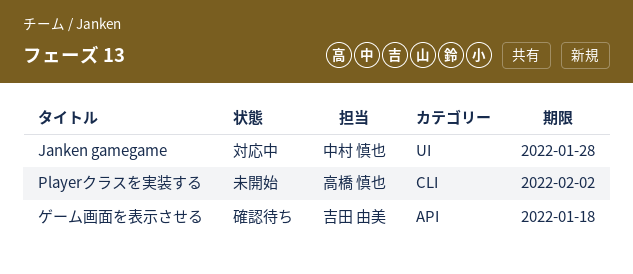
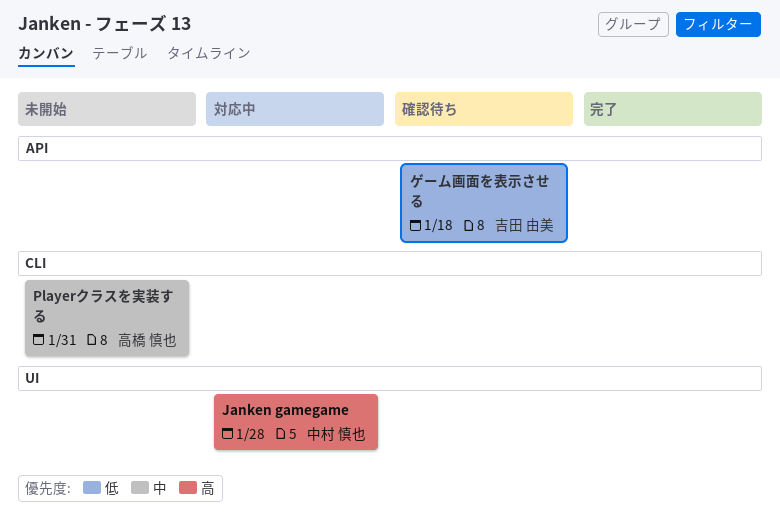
Playerクラスを実装する, due: Feb 2 -> Jan 31

